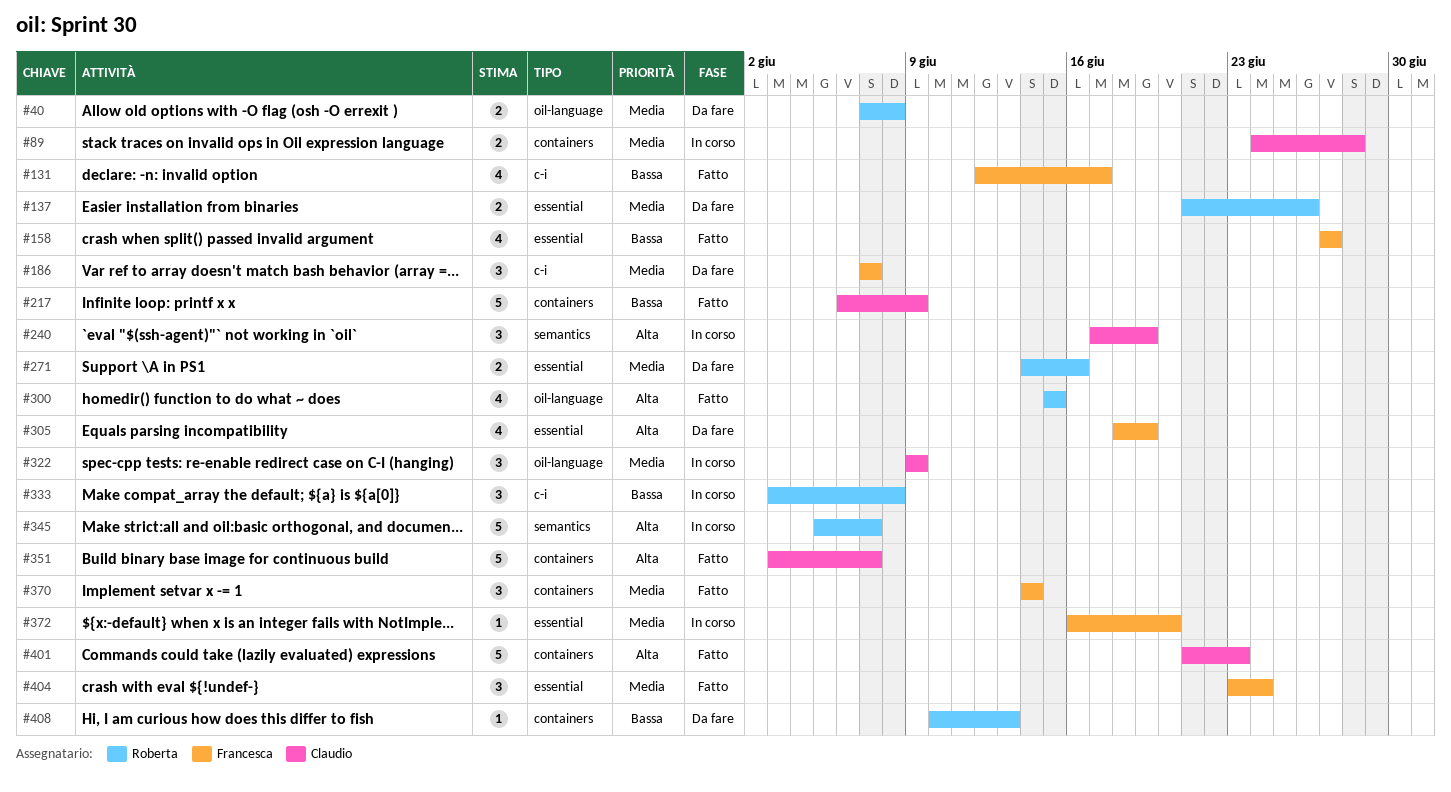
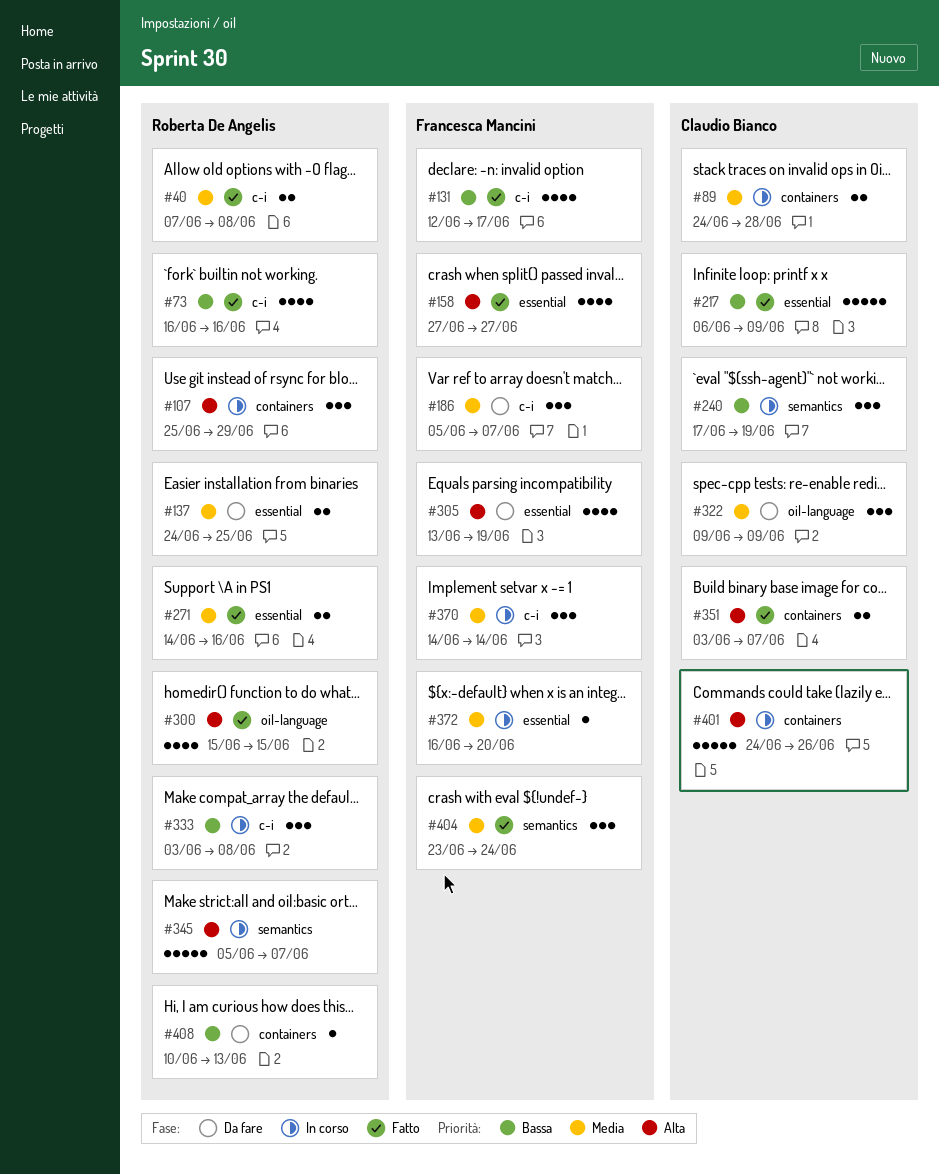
#40, status: Da fare -> Fatto
#40, label: oil-language -> c-i
#73: none -> present
#107: none -> present
#137, start: Jun 21 -> Jun 24
#137, due: Jun 26 -> Jun 25
#158, priority: Bassa -> Alta
#186, start: Jun 7 -> Jun 5
#217, label: containers -> essential
#240, priority: Alta -> Bassa
#271, status: Da fare -> Fatto
#305, start: Jun 18 -> Jun 13
#322, status: In corso -> Da fare
#351, estimate: 5 -> 2
#370, status: Fatto -> In corso
#370, label: containers -> c-i
#401, status: Fatto -> In corso
#401, start: Jun 21 -> Jun 24
#401, due: Jun 23 -> Jun 26
#404, label: essential -> semantics

